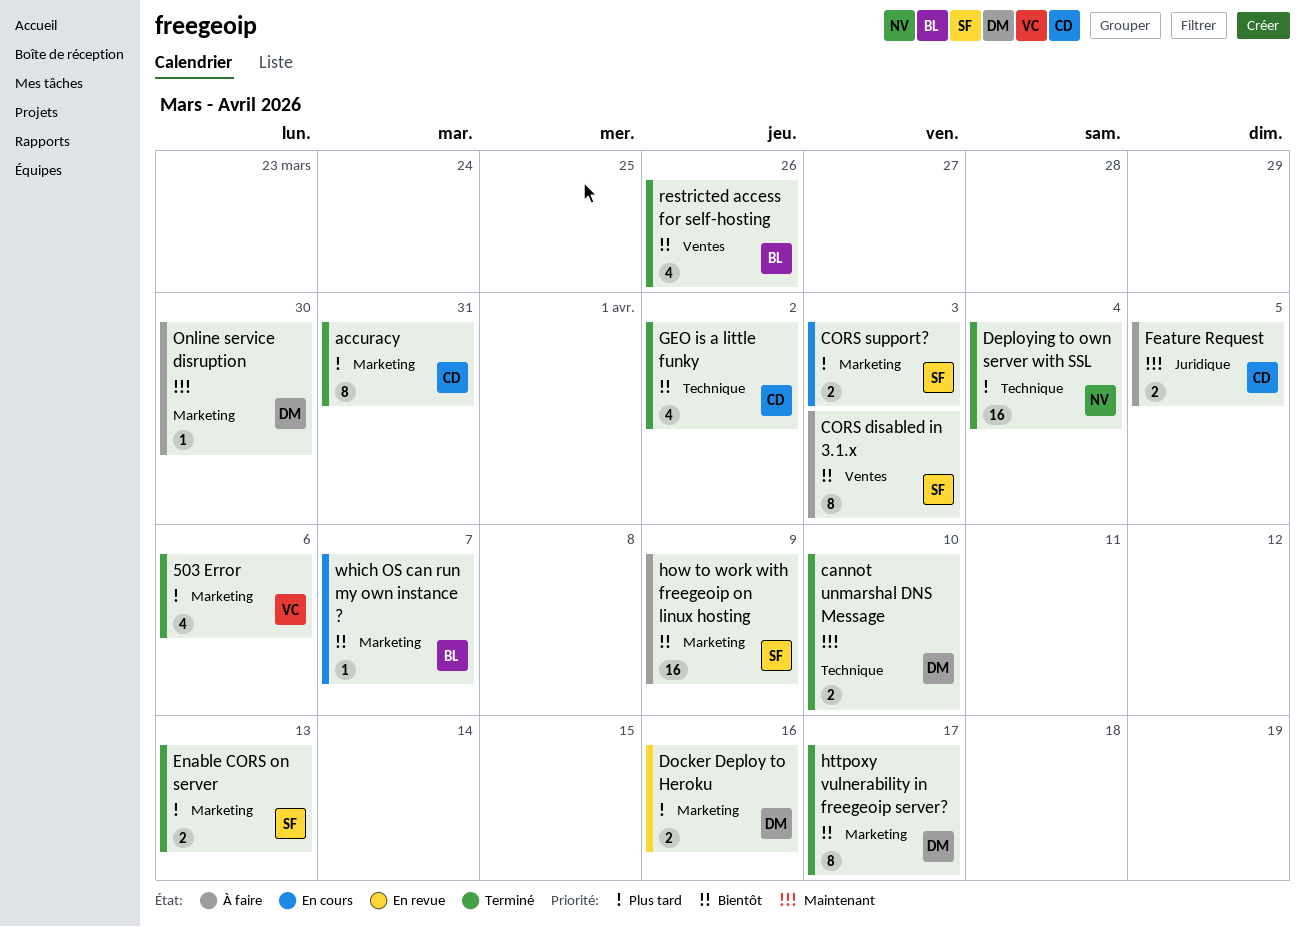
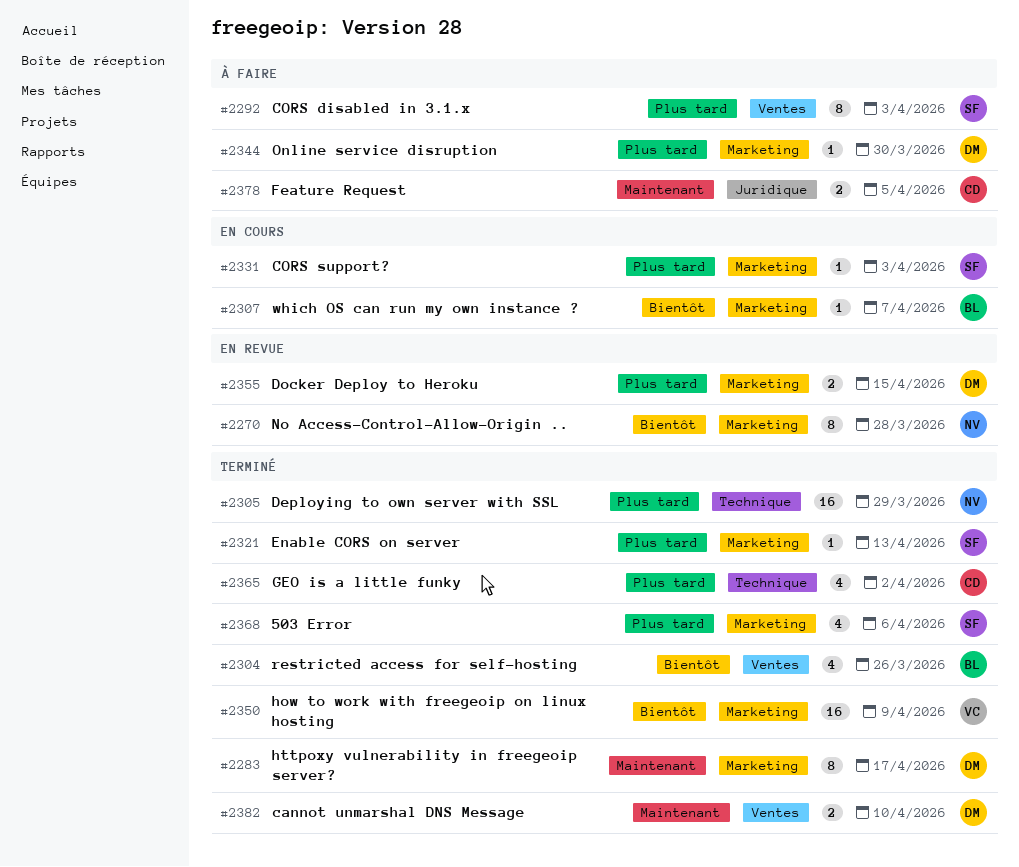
503 Error, owner: VC -> SF
accuracy: present -> none
cannot unmarshal DNS Message, label: Technique -> Ventes
CORS disabled in 3.1.x, priority: Bientôt -> Plus tard
CORS support?, estimate: 2 -> 1
Deploying to own server with SSL, due: Apr 4 -> Mar 29
Docker Deploy to Heroku, due: Apr 16 -> Apr 15
Enable CORS on server, estimate: 2 -> 1
GEO is a little funky, priority: Bientôt -> Plus tard
how to work with freegeoip on linux hosting, status: À faire -> Terminé
how to work with freegeoip on linux hosting, owner: SF -> VC
httpoxy vulnerability in freegeoip server?, priority: Bientôt -> Maintenant
No Access-Control-Allow-Origin ..: none -> present
Online service disruption, priority: Maintenant -> Plus tard

